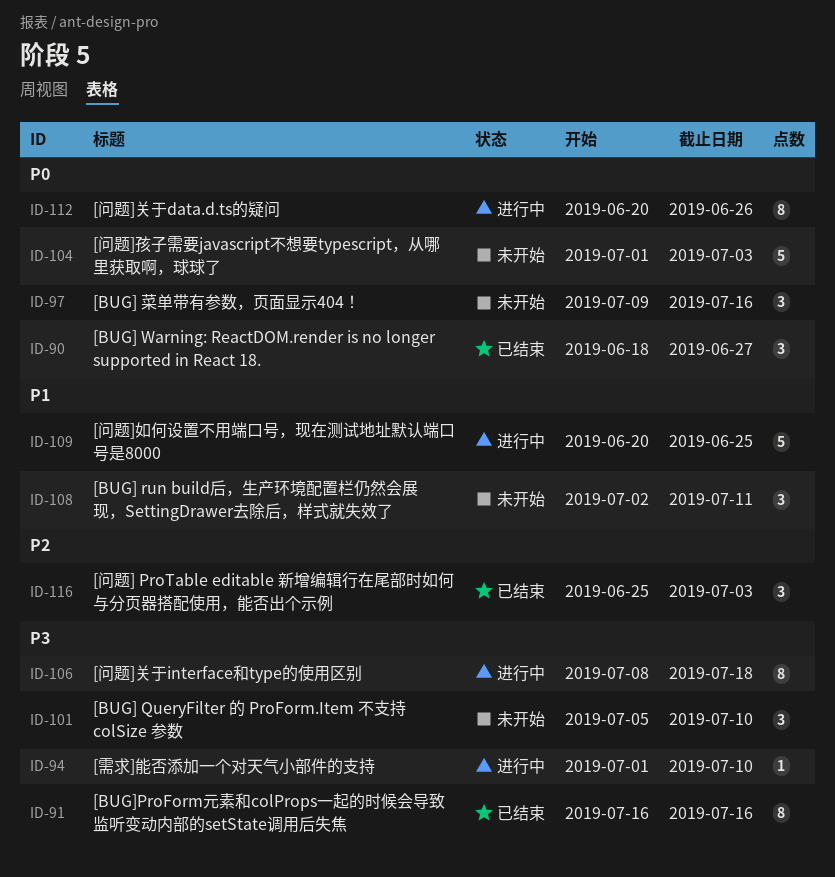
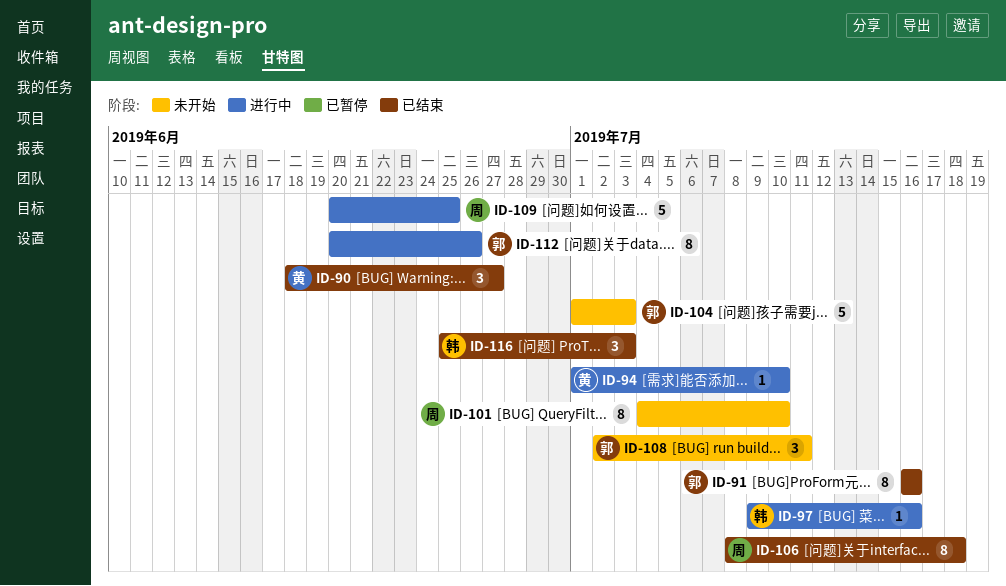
ID-97, status: 未开始 -> 进行中
ID-97, estimate: 3 -> 1
ID-101, estimate: 3 -> 8
ID-101, start: Jul 5 -> Jul 4
ID-106, status: 进行中 -> 已结束

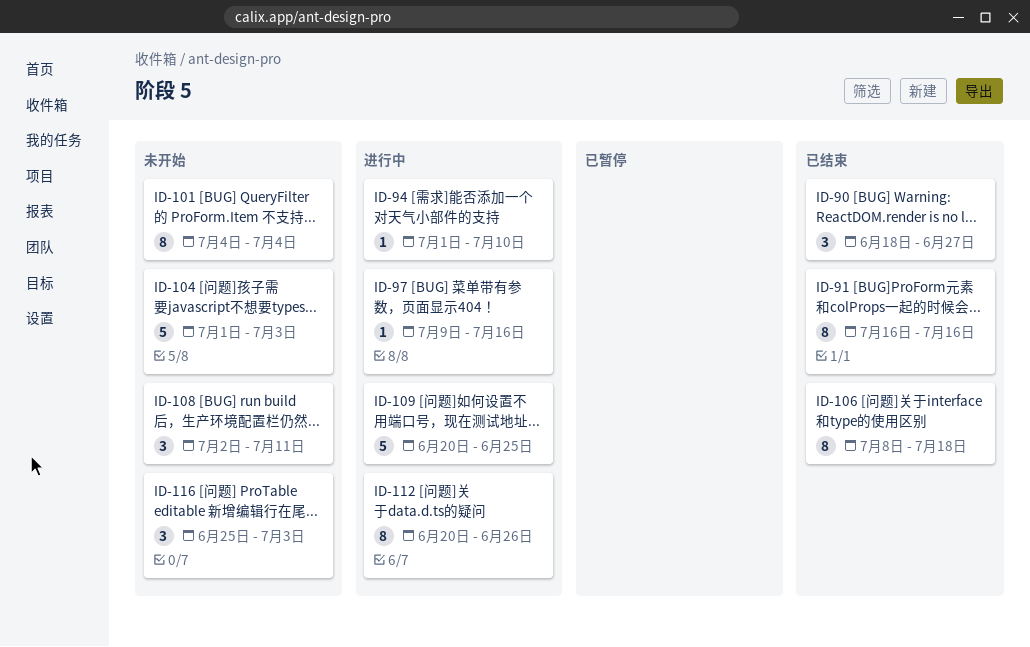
ID-101, due: Jul 10 -> Jul 4
ID-116, status: 已结束 -> 未开始

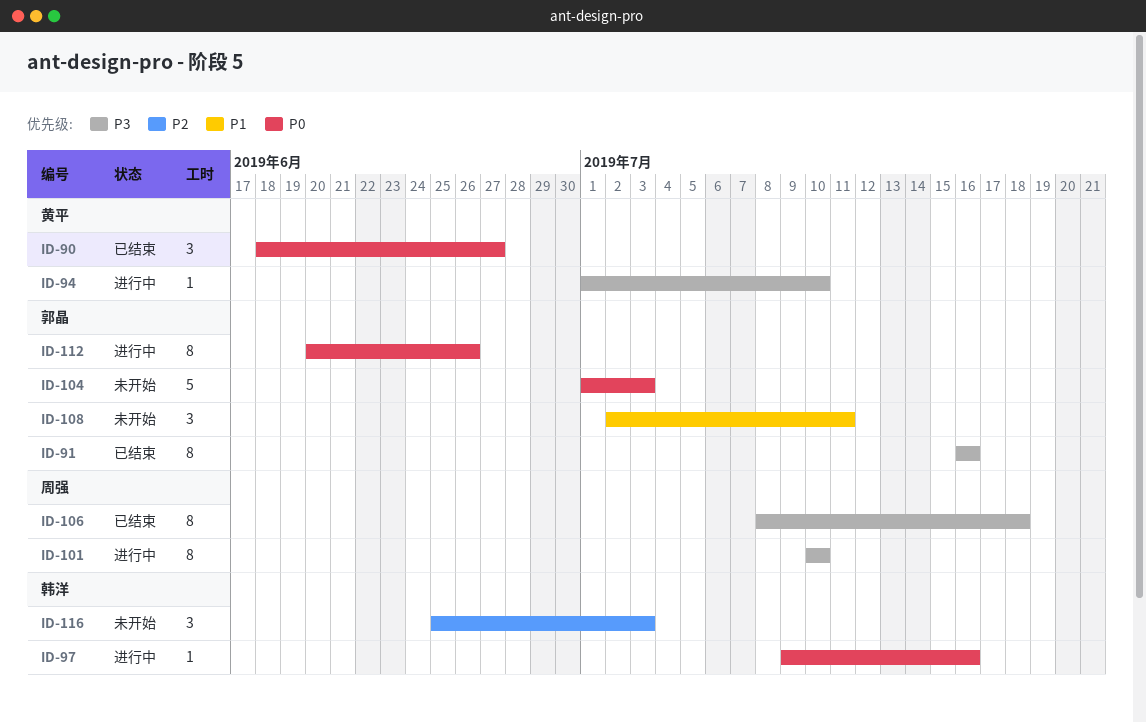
ID-101, status: 未开始 -> 进行中
ID-101, start: Jul 4 -> Jul 10
ID-101, due: Jul 4 -> Jul 10
ID-109: present -> none

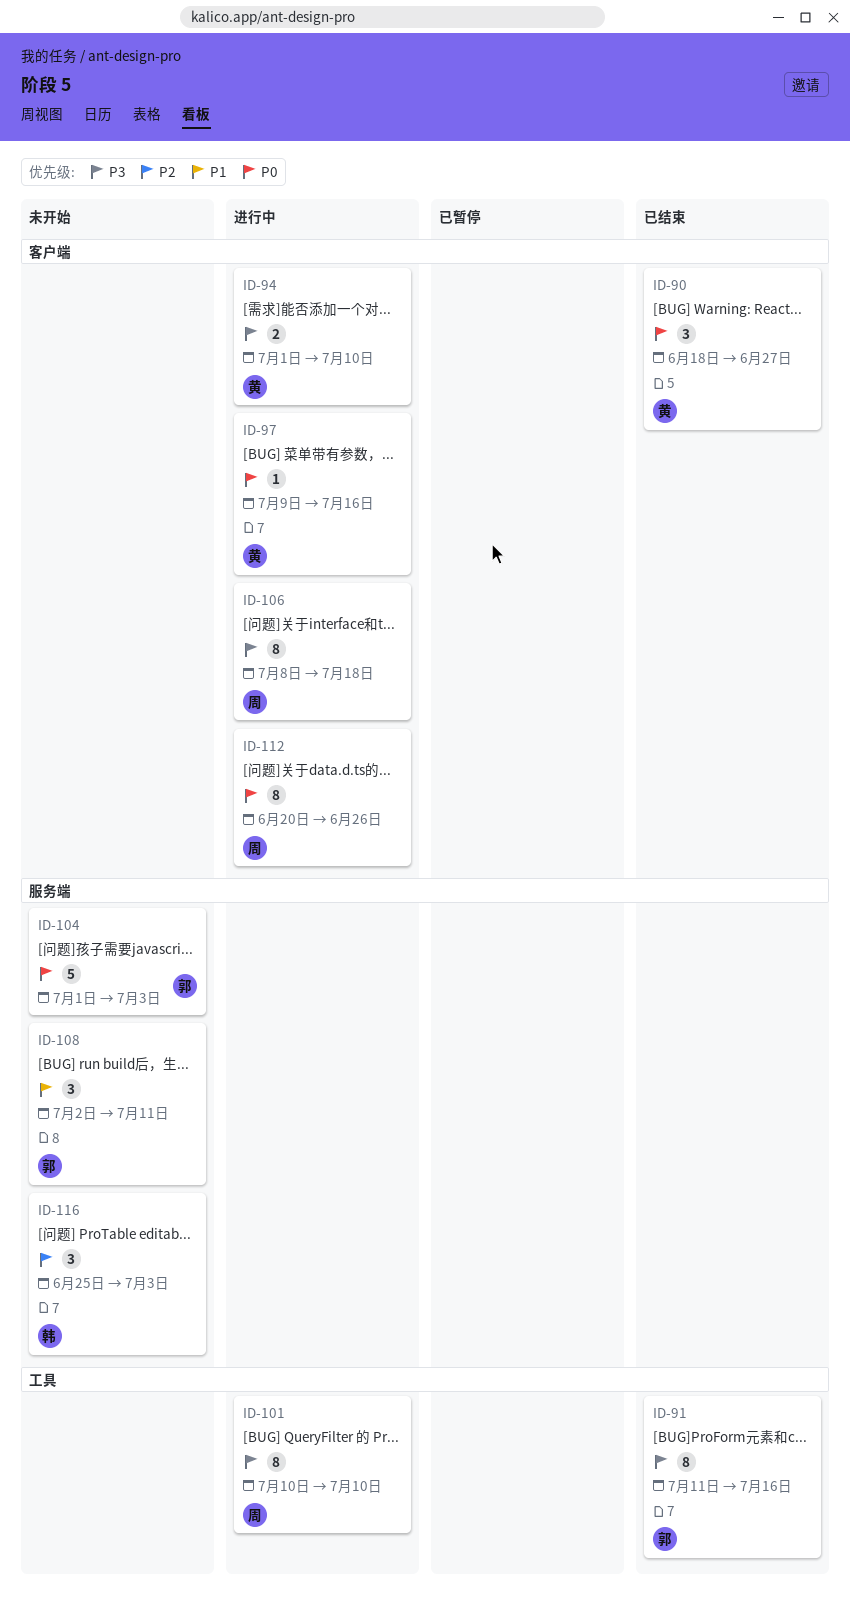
ID-91, start: Jul 16 -> Jul 11
ID-94, estimate: 1 -> 2
ID-97, owner: 韩洋 -> 黄平
ID-106, status: 已结束 -> 进行中
ID-112, owner: 郭晶 -> 周强

